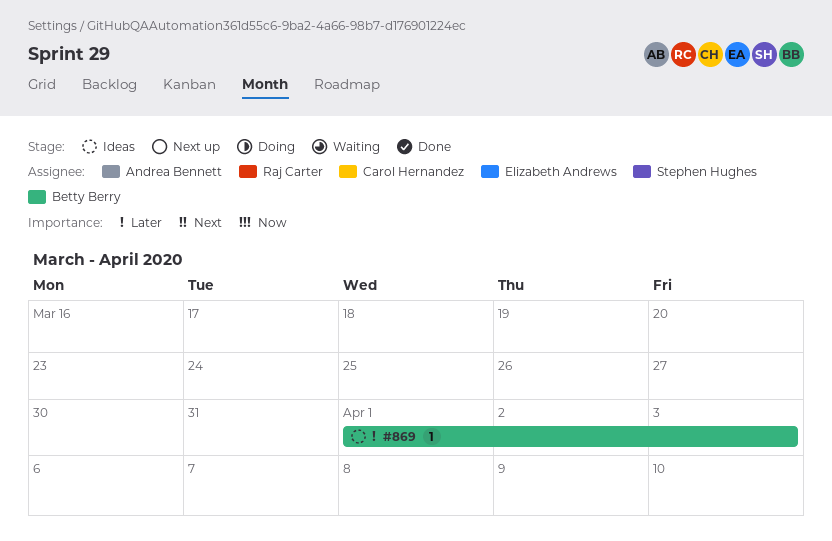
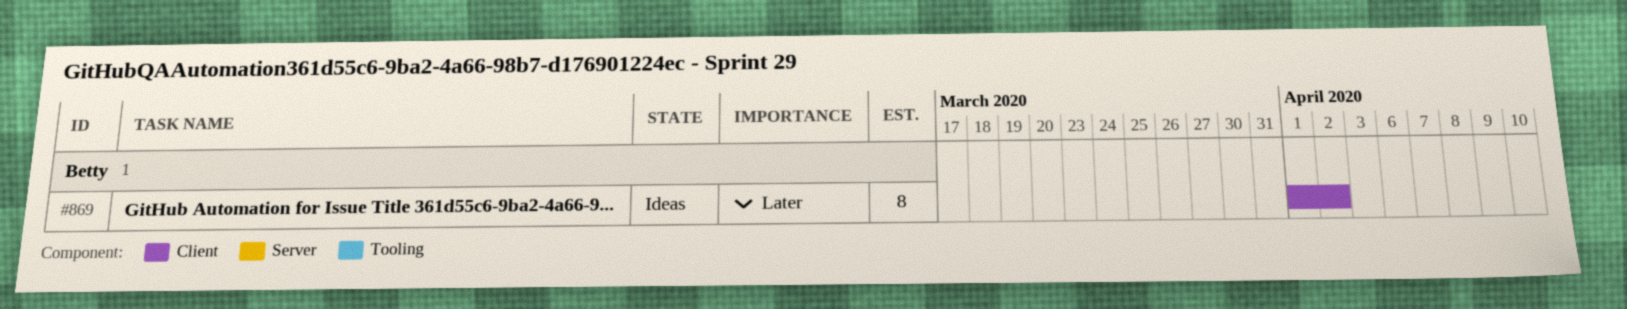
#869, estimate: 1 -> 8
#869, due: Apr 3 -> Apr 2

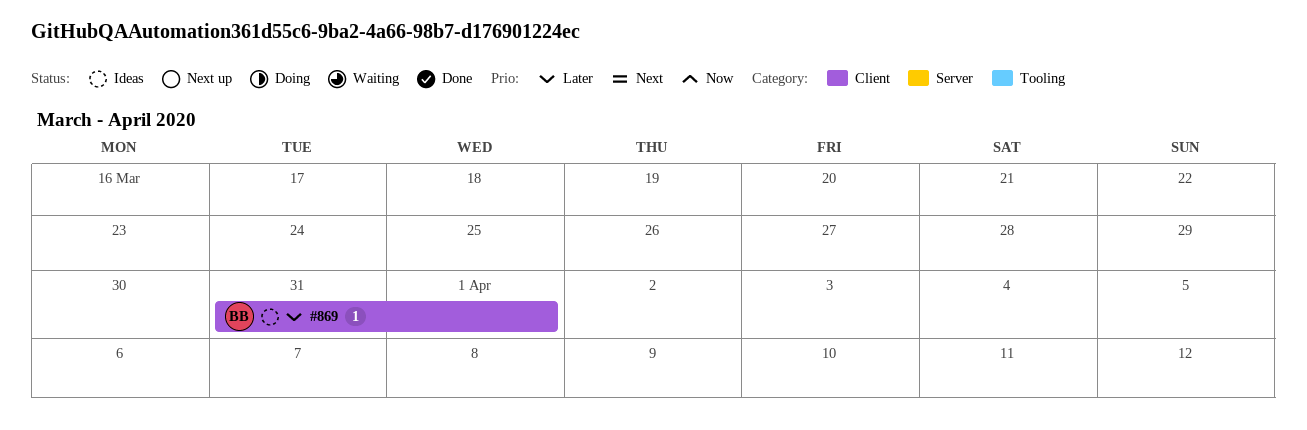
#869, estimate: 8 -> 1
#869, start: Apr 1 -> Mar 31
#869, due: Apr 2 -> Apr 1

